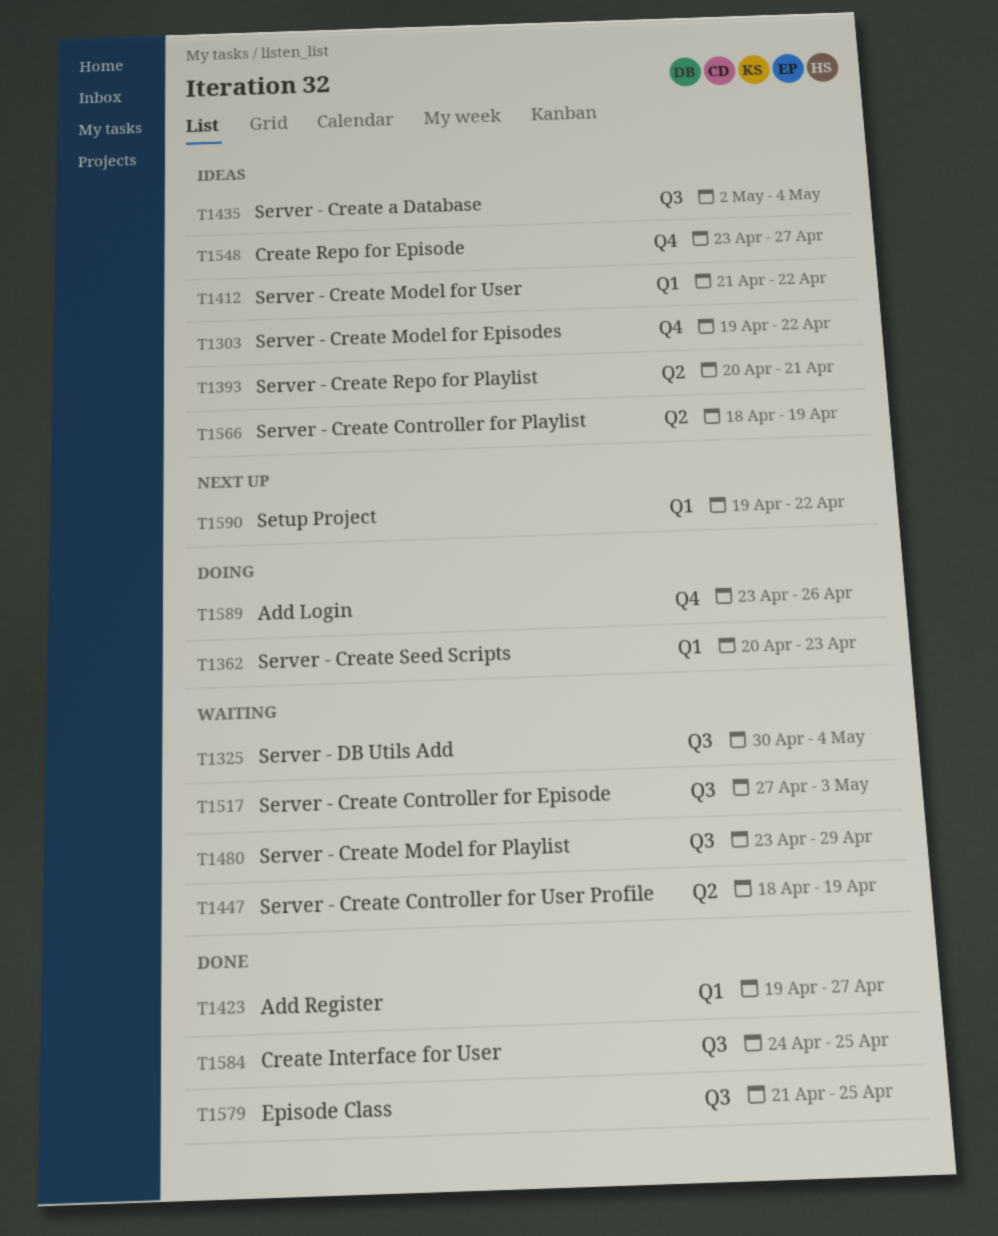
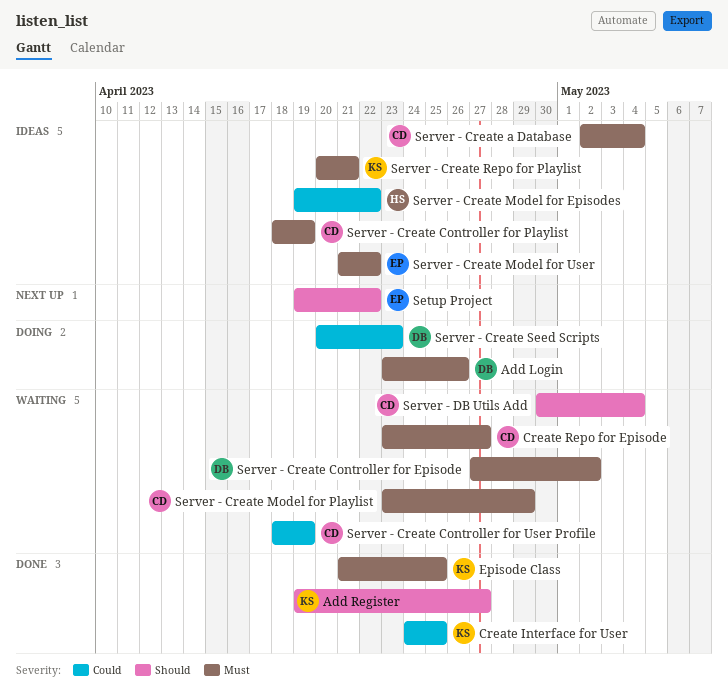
Create Repo for Episode, status: Ideas -> Waiting
Server - Create Controller for Episode, due: May 3 -> May 2

